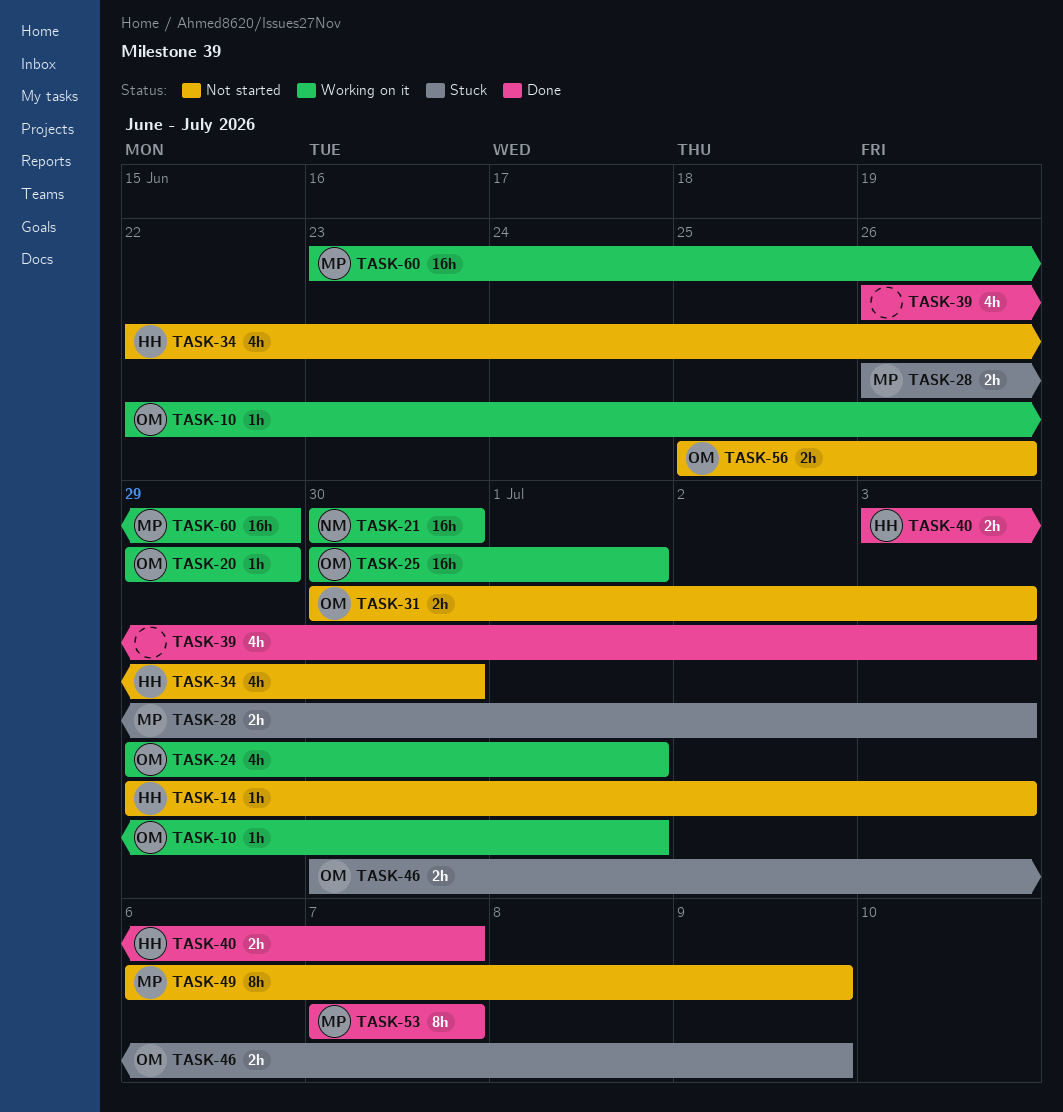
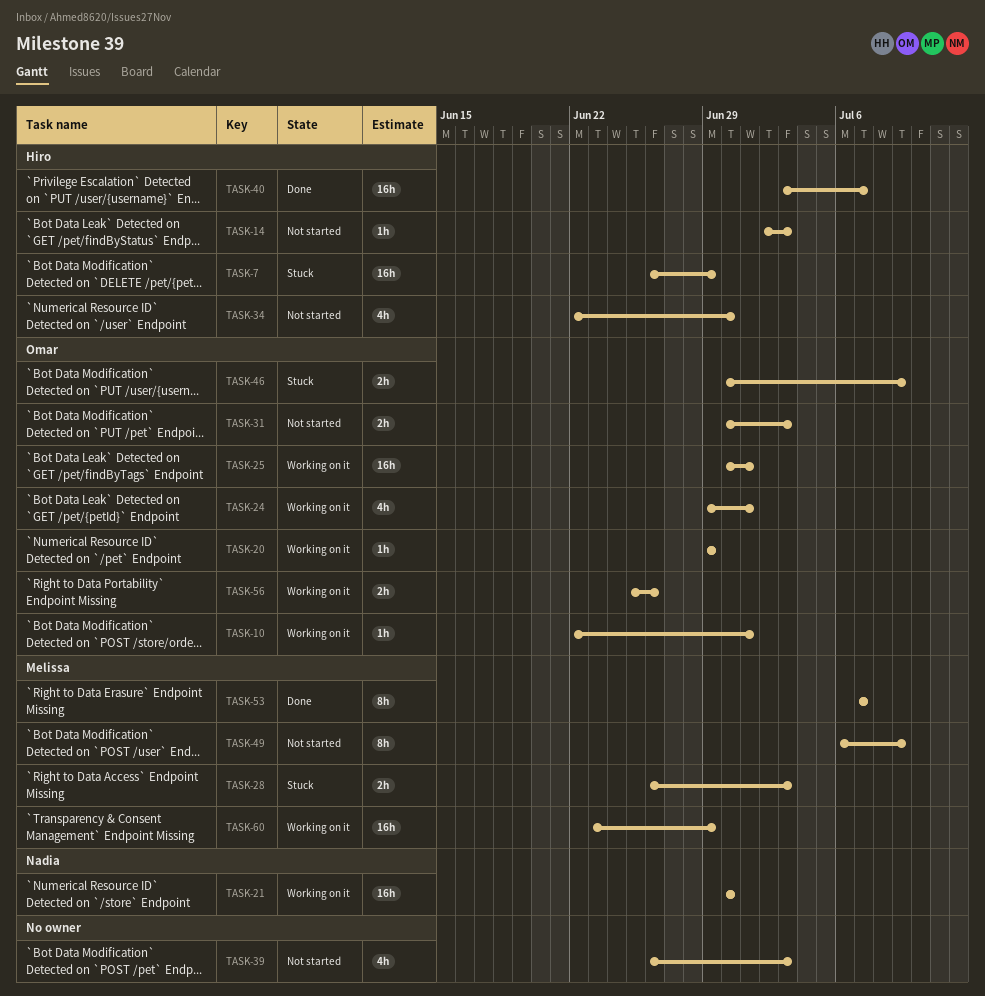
TASK-7: none -> present
TASK-14, start: Jun 29 -> Jul 2
TASK-39, status: Done -> Not started
TASK-40, estimate: 2h -> 16h
TASK-56, status: Not started -> Working on it

